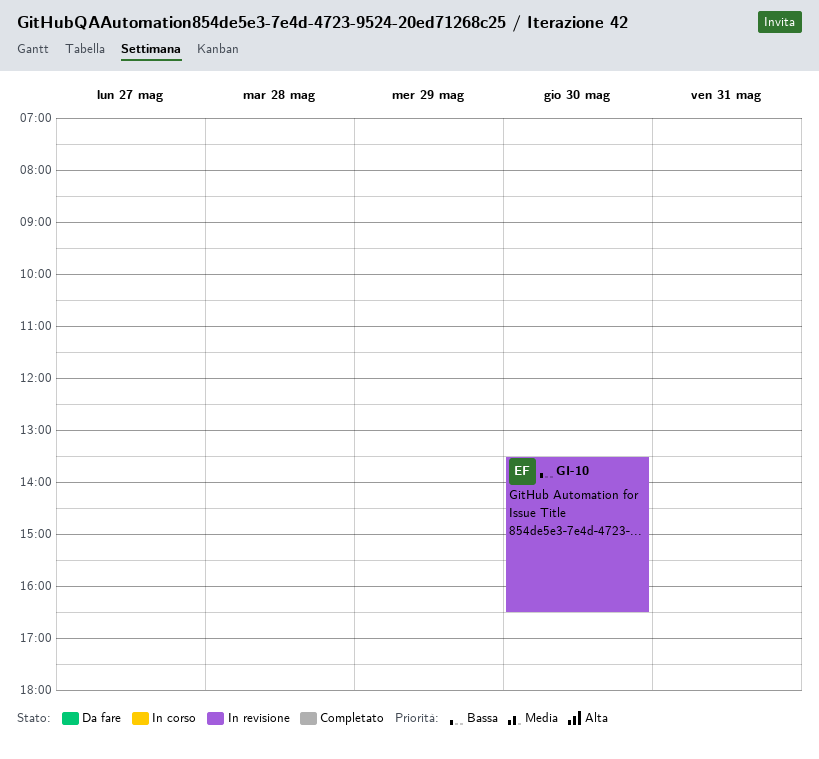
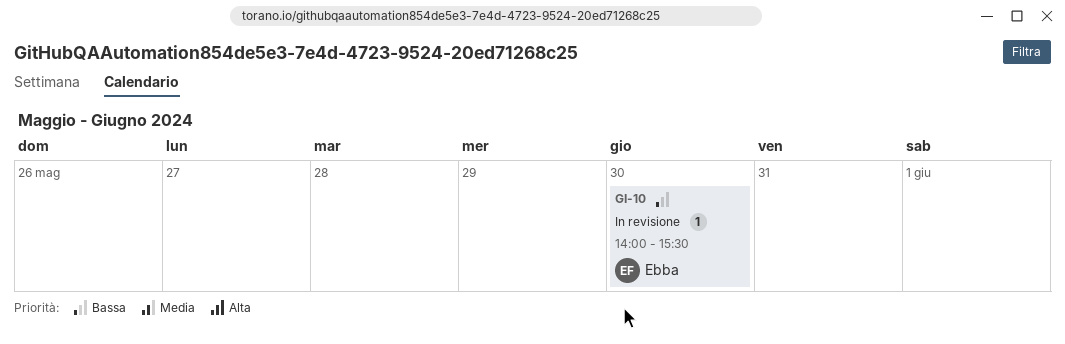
GI-10, begins: 13:30 -> 14:00
GI-10, ends: 16:30 -> 15:30

